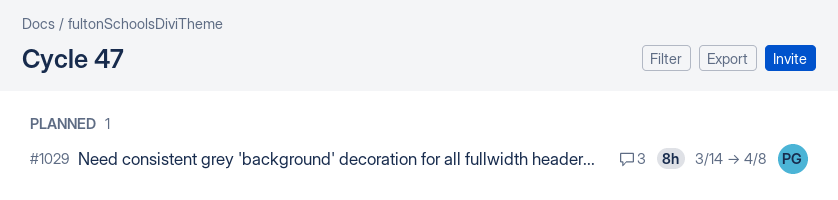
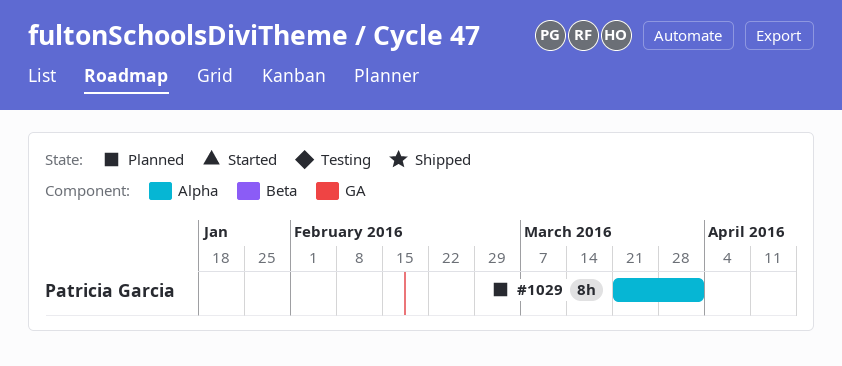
#1029, start: Mar 14 -> Mar 21
#1029, due: Apr 8 -> Apr 1

